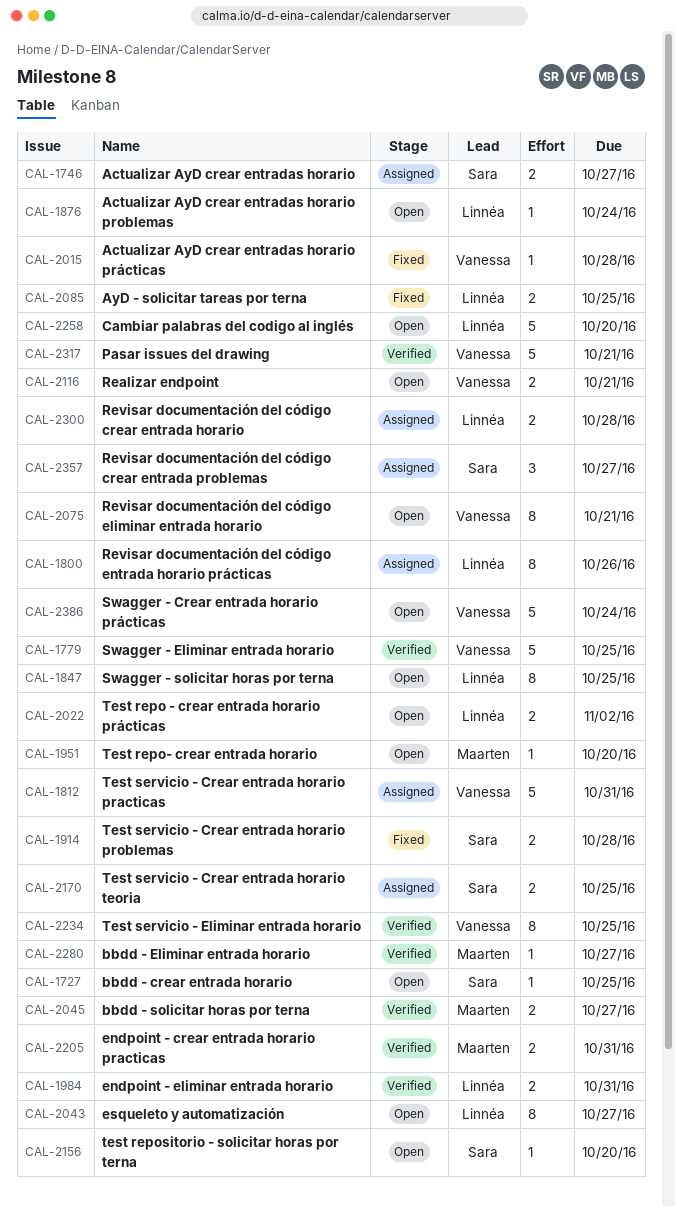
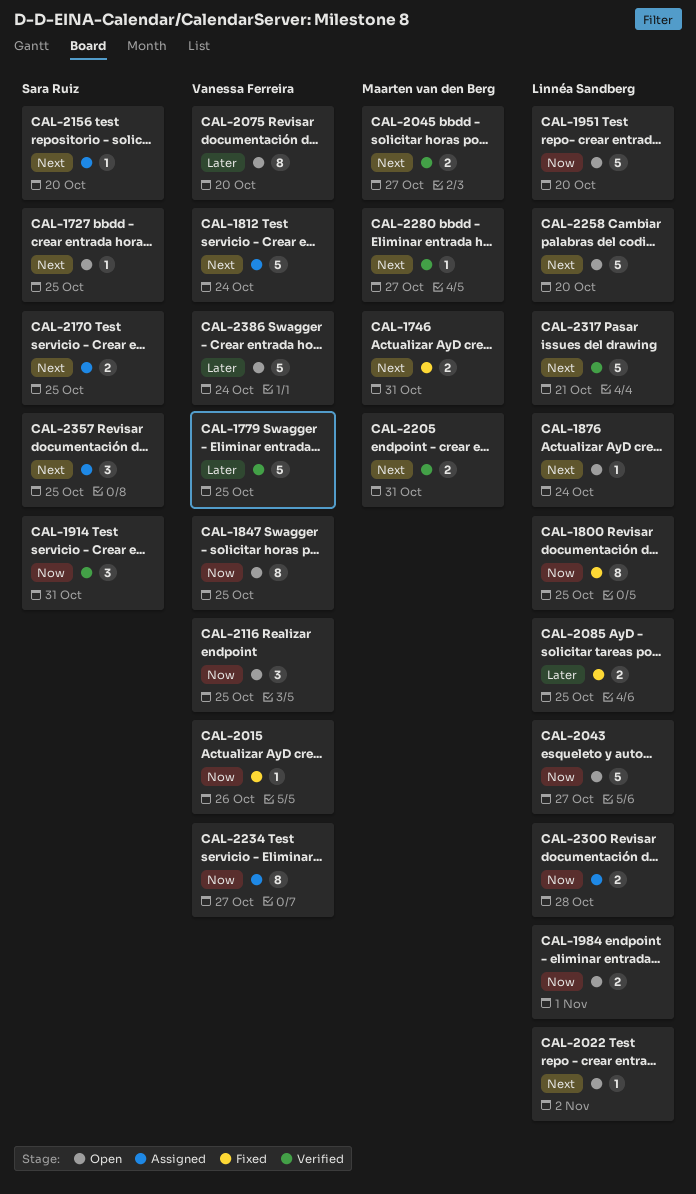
CAL-1746, status: Assigned -> Fixed
CAL-1746, owner: Sara Ruiz -> Maarten van den Berg
CAL-1746, due: Oct 27 -> Oct 31
CAL-1800, status: Assigned -> Fixed
CAL-1800, due: Oct 26 -> Oct 25
CAL-1812, due: Oct 31 -> Oct 24
CAL-1847, owner: Linnéa Sandberg -> Vanessa Ferreira
CAL-1914, status: Fixed -> Verified
CAL-1914, estimate: 2 -> 3
CAL-1914, due: Oct 28 -> Oct 31
CAL-1951, owner: Maarten van den Berg -> Linnéa Sandberg
CAL-1951, estimate: 1 -> 5
CAL-1984, status: Verified -> Open
CAL-1984, due: Oct 31 -> Nov 1
CAL-2015, due: Oct 28 -> Oct 26
CAL-2022, estimate: 2 -> 1
CAL-2043, estimate: 8 -> 5
CAL-2075, due: Oct 21 -> Oct 20
CAL-2116, estimate: 2 -> 3
CAL-2116, due: Oct 21 -> Oct 25
CAL-2156, status: Open -> Assigned
CAL-2234, status: Verified -> Assigned
CAL-2234, due: Oct 25 -> Oct 27
CAL-2317, owner: Vanessa Ferreira -> Linnéa Sandberg
CAL-2357, due: Oct 27 -> Oct 25

